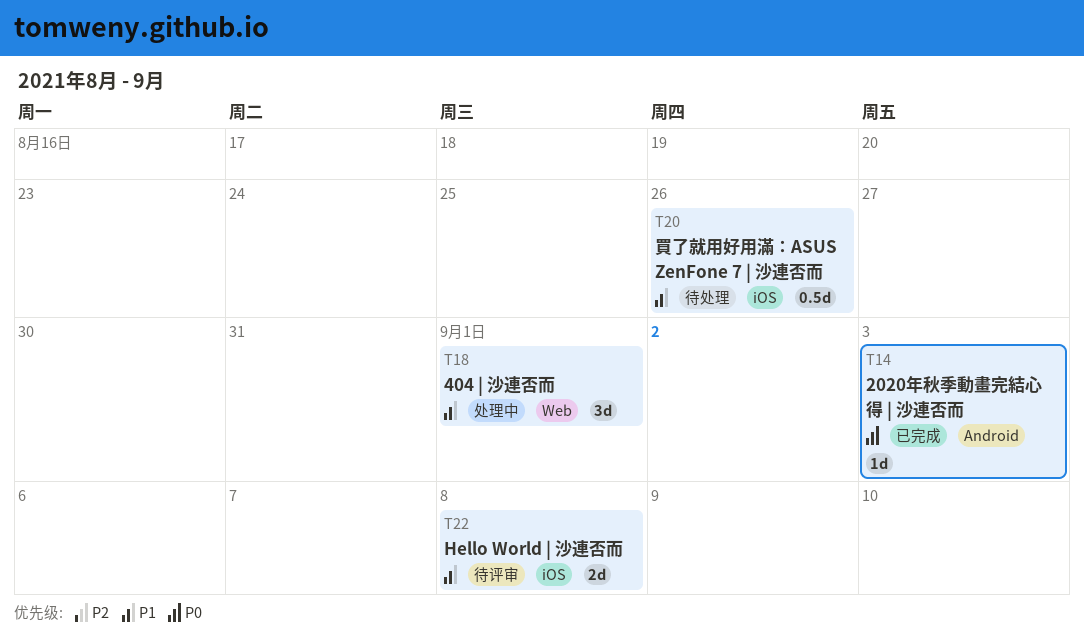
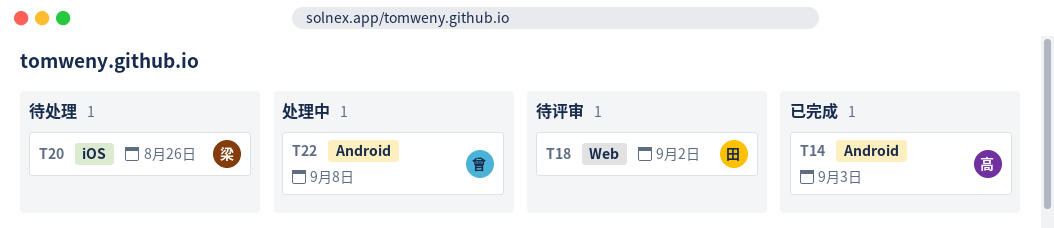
T18, status: 处理中 -> 待评审
T18, due: Sep 1 -> Sep 2
T22, status: 待评审 -> 处理中
T22, label: iOS -> Android

